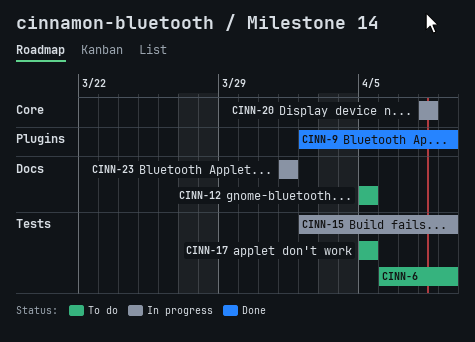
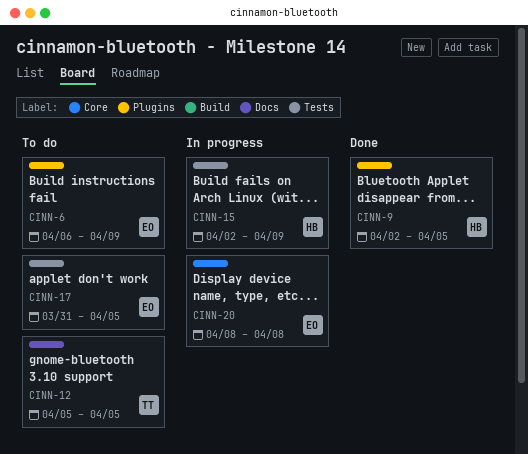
CINN-6, label: Tests -> Plugins
CINN-9, due: Apr 9 -> Apr 5
CINN-17, start: Apr 5 -> Mar 31
CINN-23: present -> none

